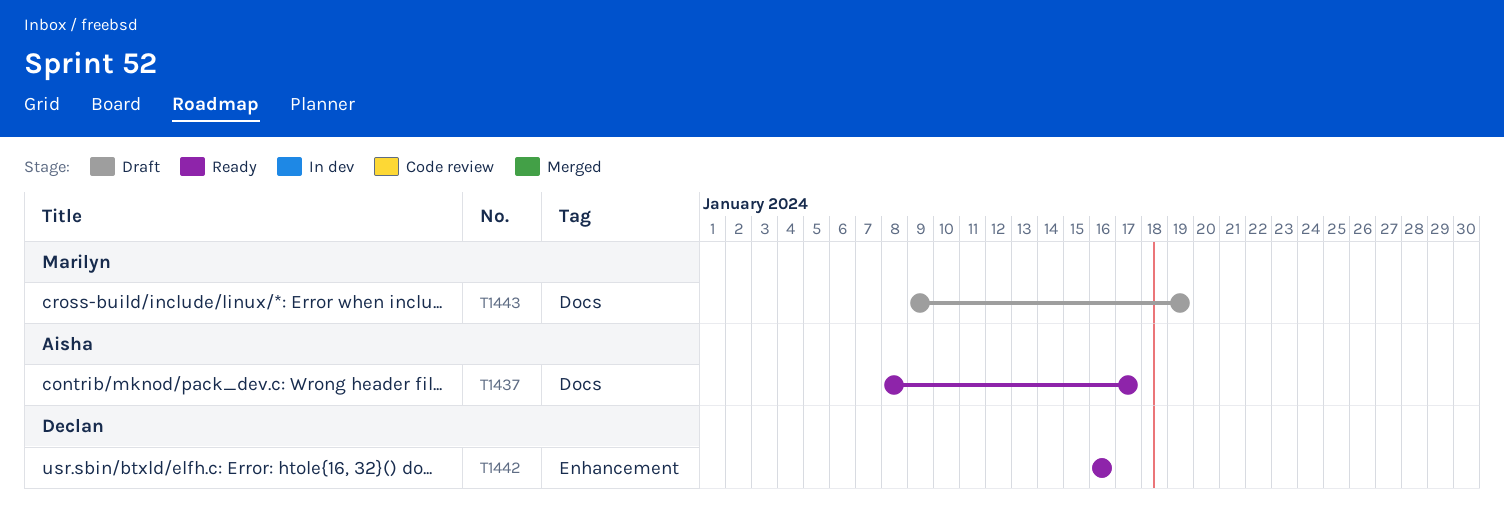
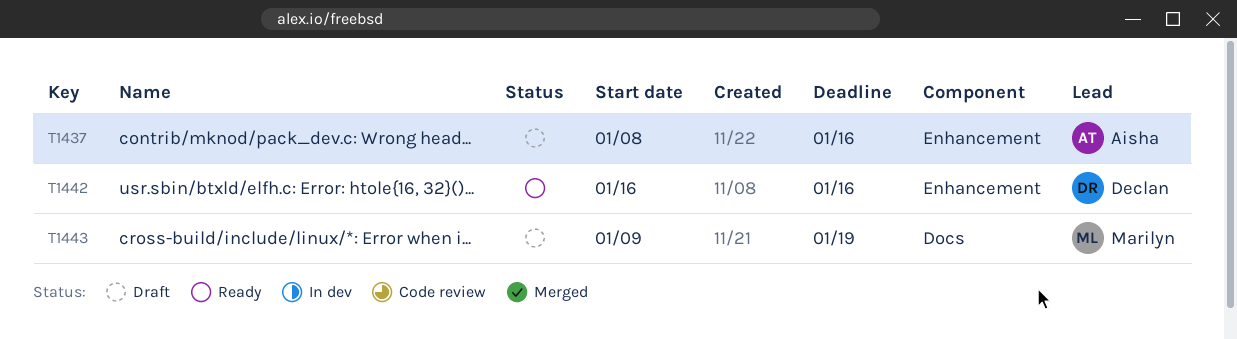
T1437, status: Ready -> Draft
T1437, label: Docs -> Enhancement
T1437, due: Jan 17 -> Jan 16

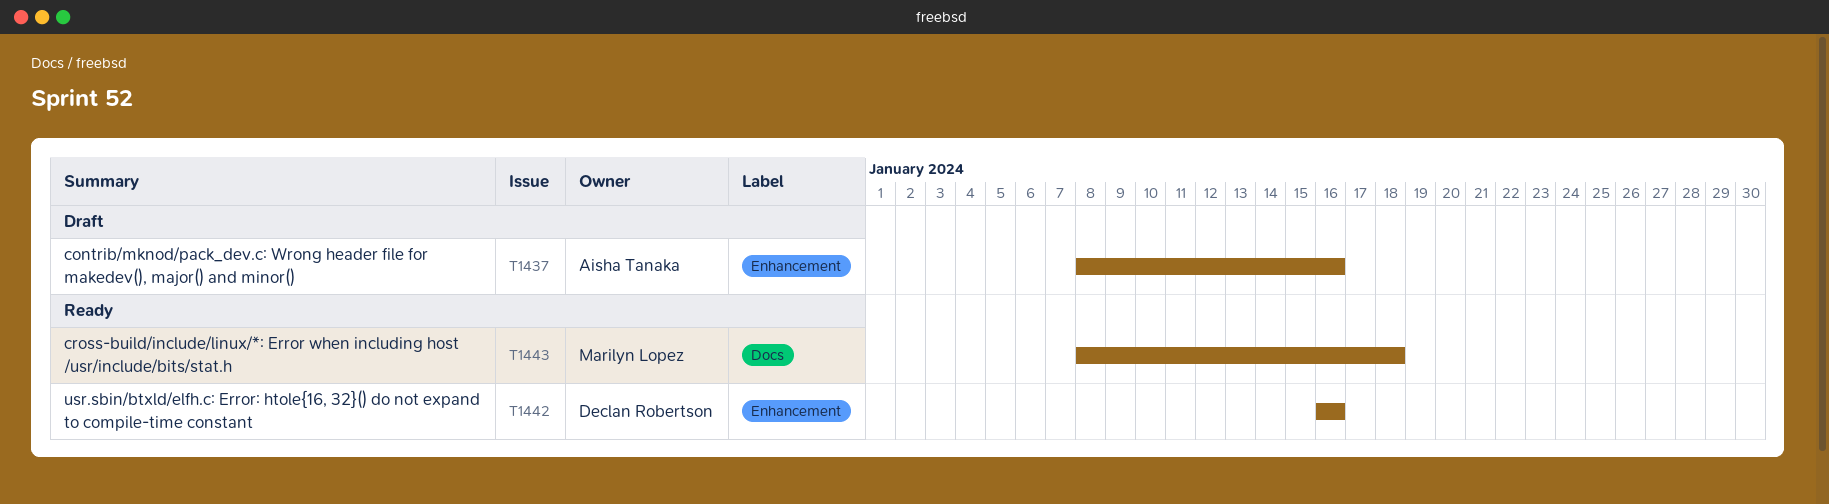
T1443, status: Draft -> Ready
T1443, start: Jan 9 -> Jan 8
T1443, due: Jan 19 -> Jan 18

